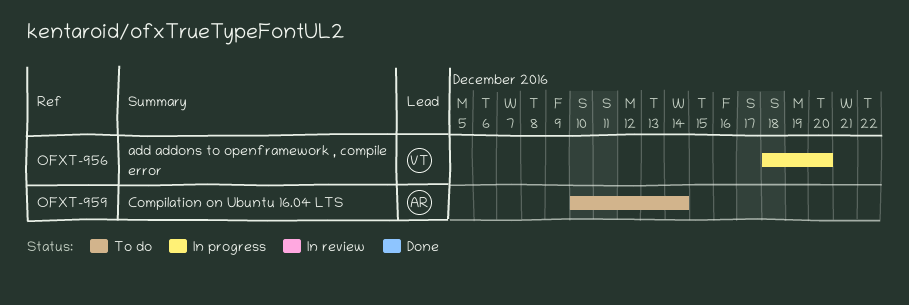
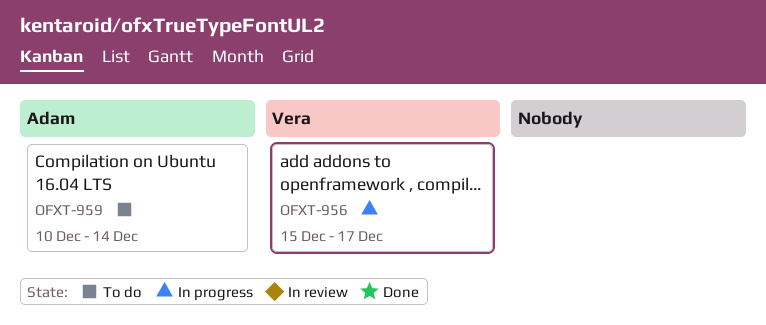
OFXT-956, start: Dec 18 -> Dec 15
OFXT-956, due: Dec 20 -> Dec 17

